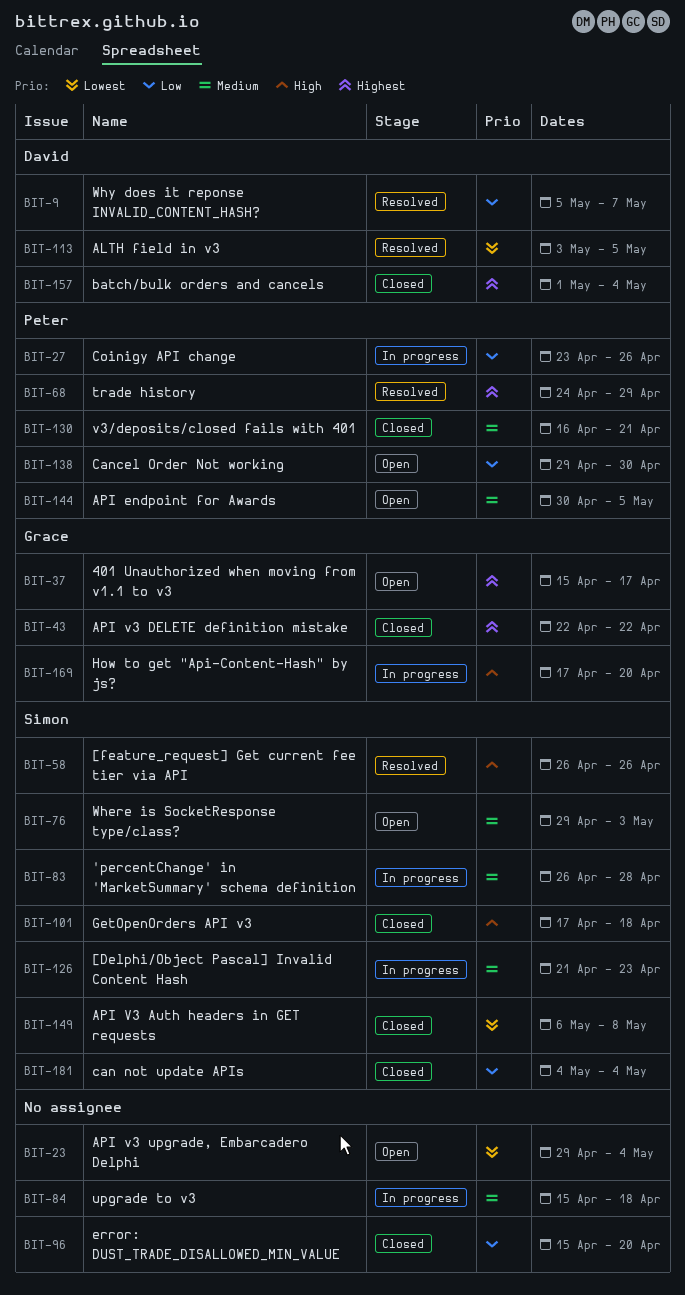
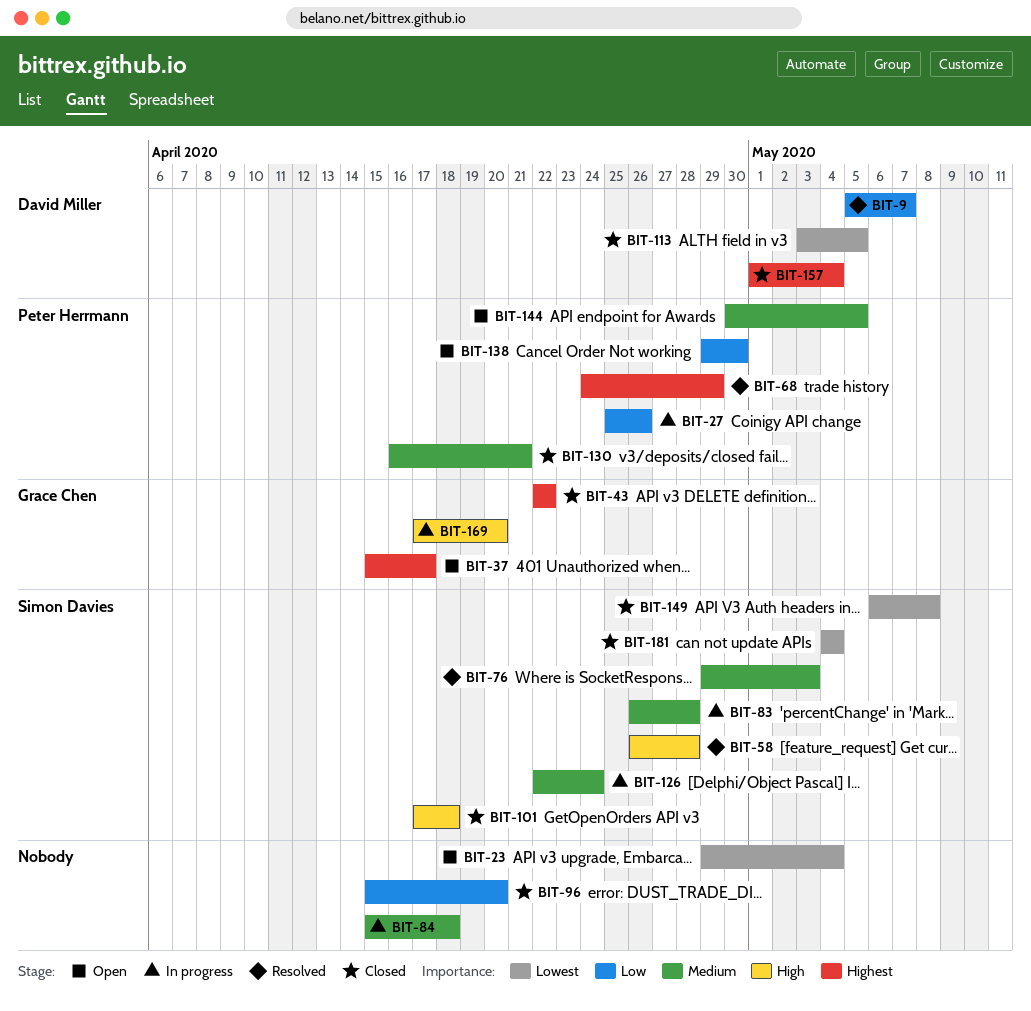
BIT-27, start: Apr 23 -> Apr 25
BIT-58, due: Apr 26 -> Apr 28
BIT-76, status: Open -> Resolved
BIT-113, status: Resolved -> Closed
BIT-126, start: Apr 21 -> Apr 22
BIT-126, due: Apr 23 -> Apr 24
BIT-181, priority: Low -> Lowest

